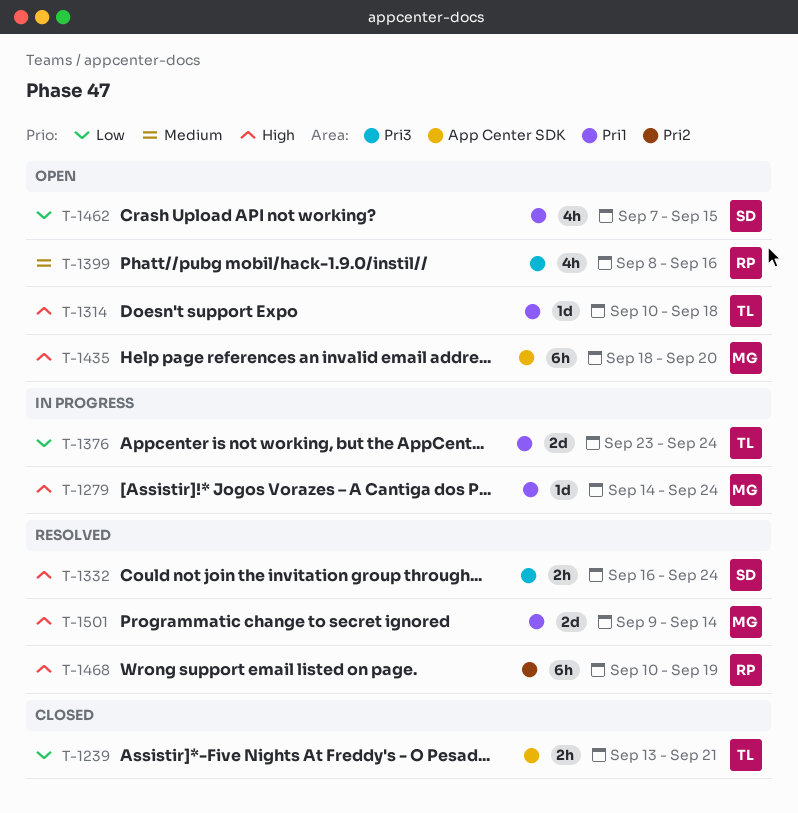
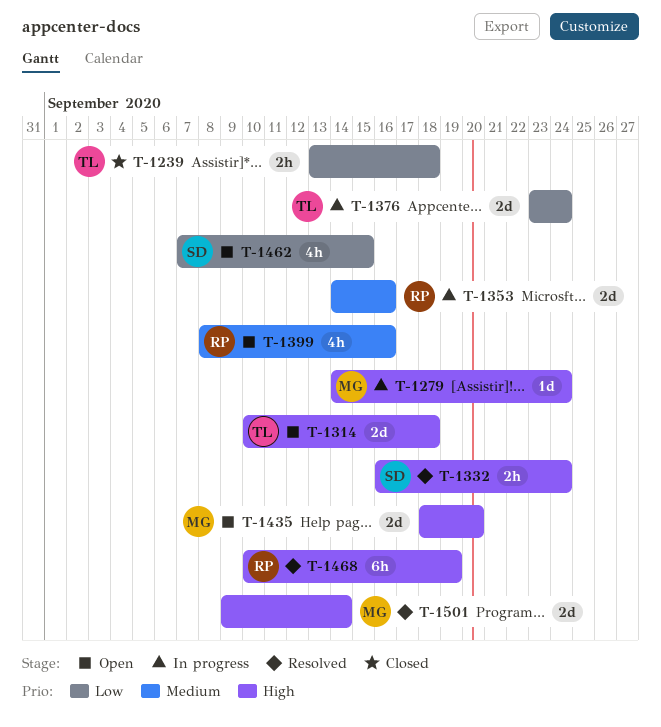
T-1239, due: Sep 21 -> Sep 18
T-1314, estimate: 1d -> 2d
T-1353: none -> present
T-1435, estimate: 6h -> 2d

